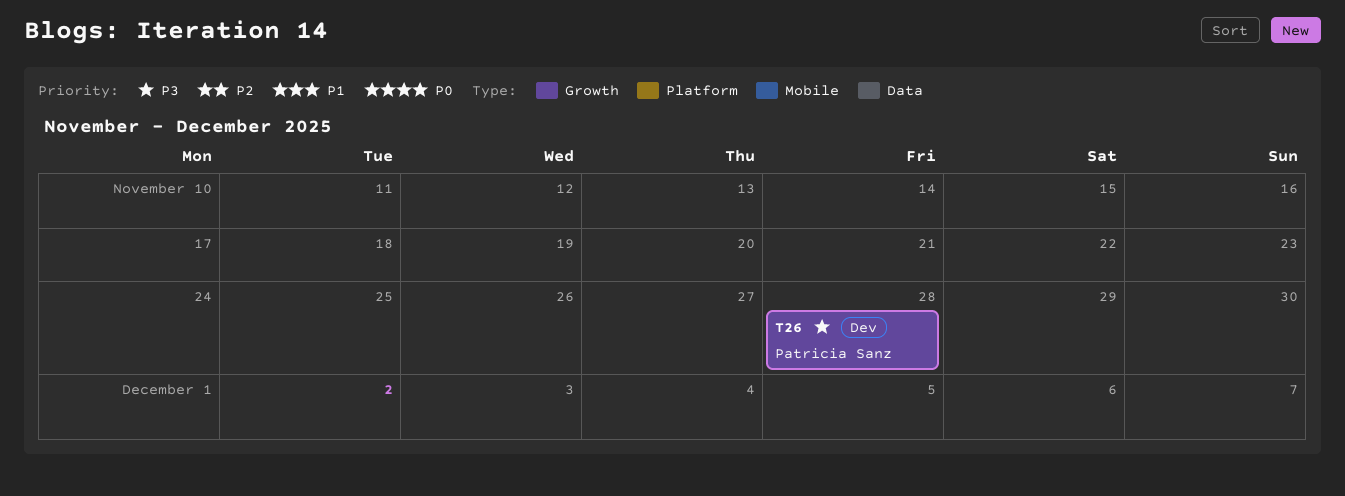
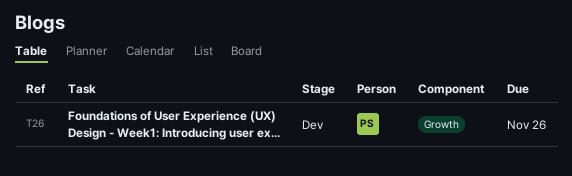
T26, due: Nov 28 -> Nov 26

